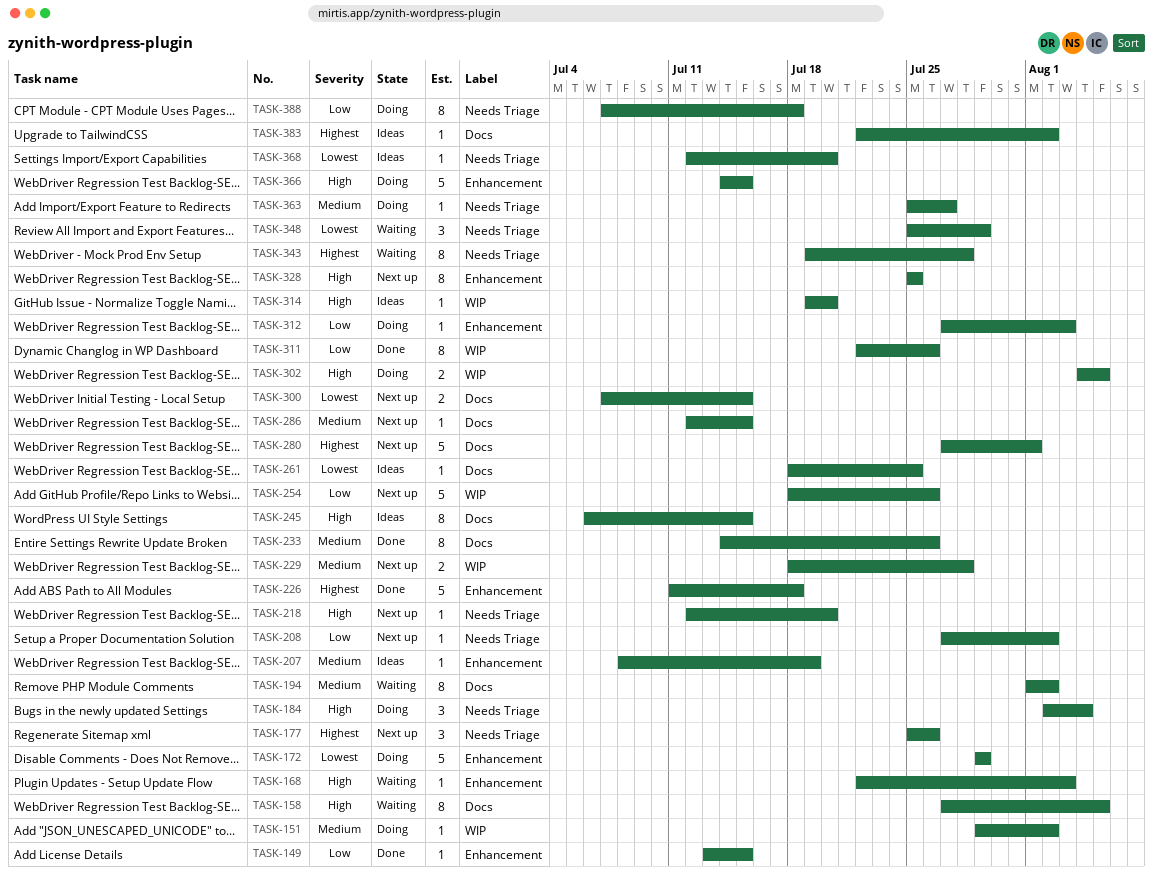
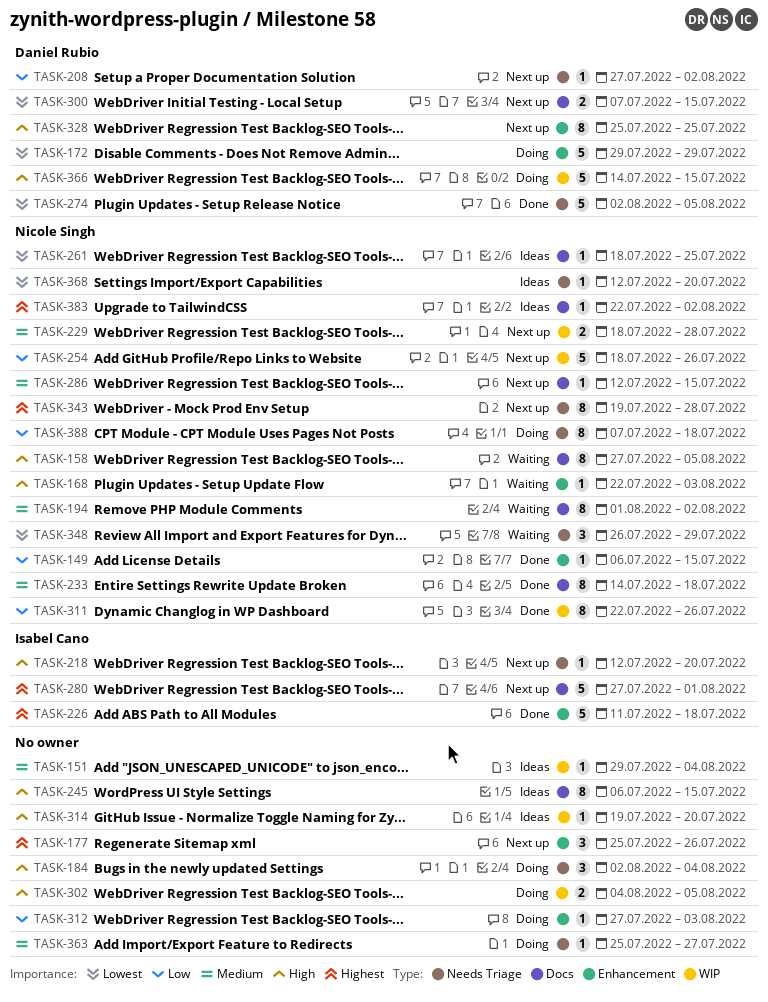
TASK-149, start: Jul 13 -> Jul 6
TASK-151, status: Doing -> Ideas
TASK-151, due: Aug 2 -> Aug 4
TASK-177, label: Needs Triage -> Enhancement
TASK-207: present -> none
TASK-233, due: Jul 26 -> Jul 18
TASK-274: none -> present
TASK-343, status: Waiting -> Next up
TASK-348, start: Jul 25 -> Jul 26
TASK-366, label: Enhancement -> WIP

